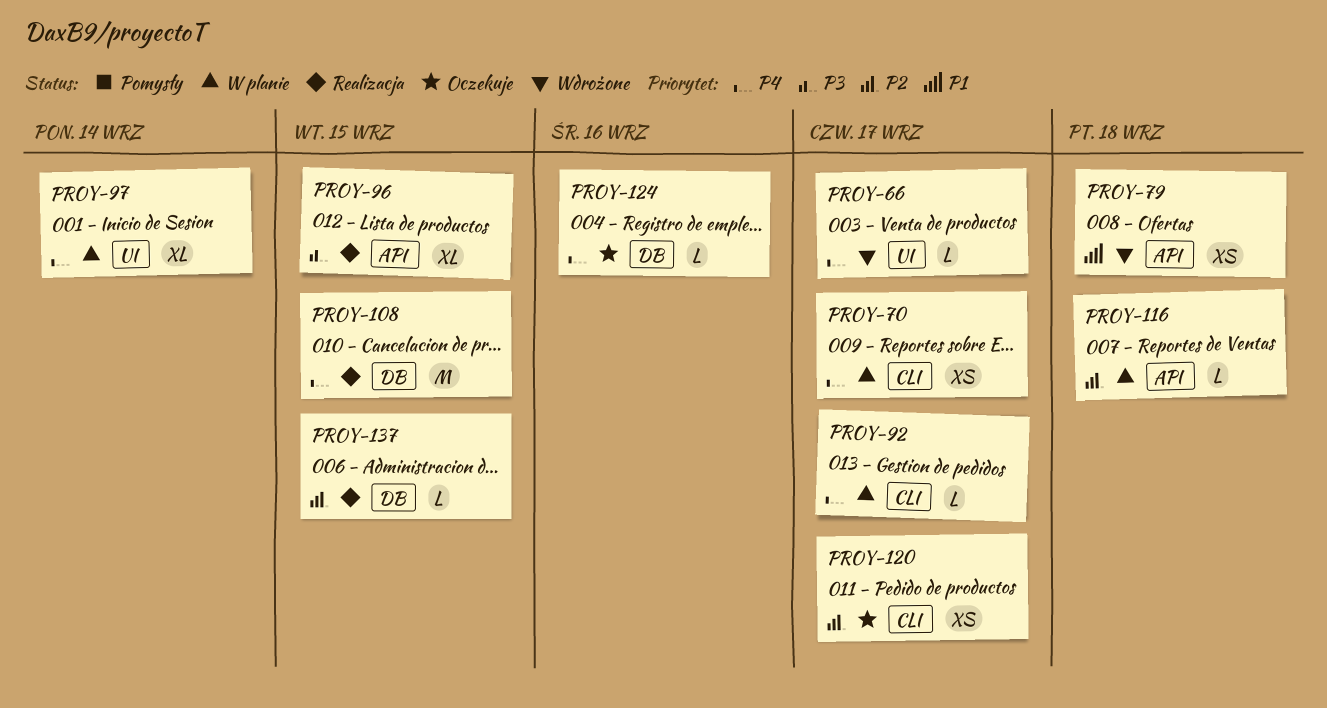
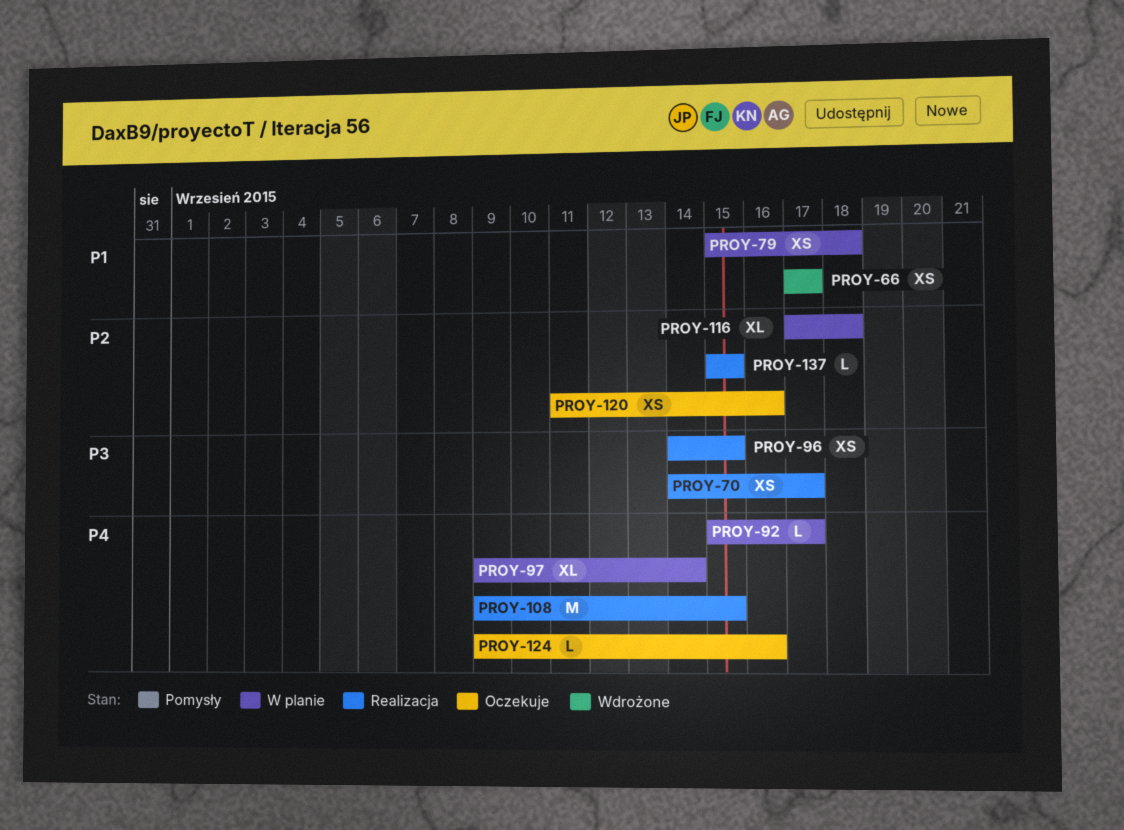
PROY-66, priority: P4 -> P1
PROY-66, estimate: L -> XS
PROY-70, status: W planie -> Realizacja
PROY-70, priority: P4 -> P3
PROY-79, status: Wdrożone -> W planie
PROY-96, estimate: XL -> XS
PROY-116, estimate: L -> XL
PROY-120, due: Sep 17 -> Sep 16

